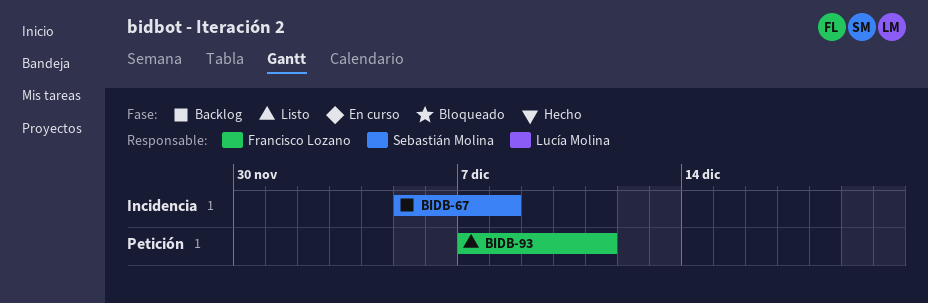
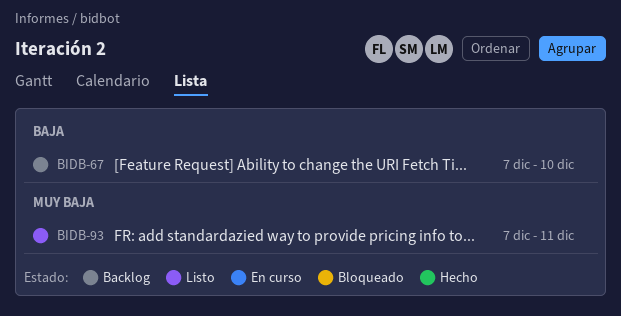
BIDB-67, start: Dec 5 -> Dec 7
BIDB-67, due: Dec 8 -> Dec 10

